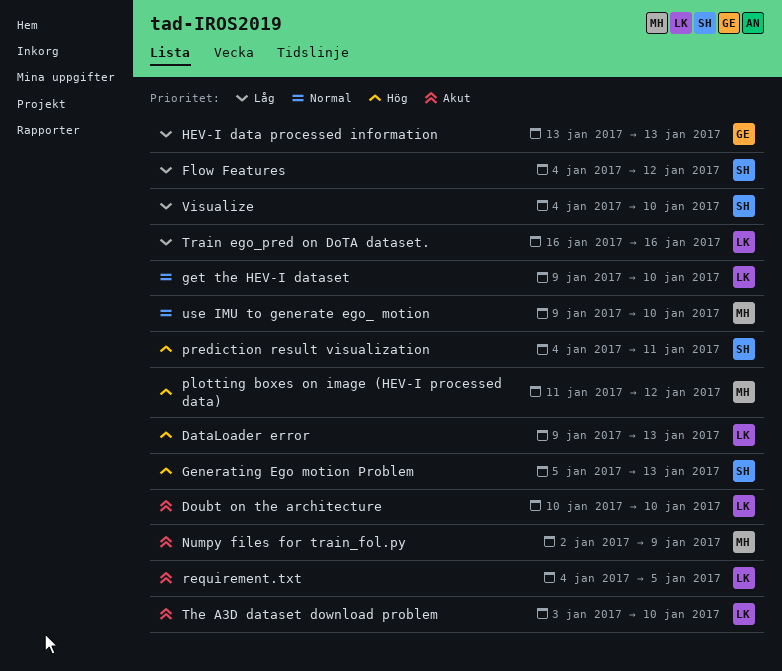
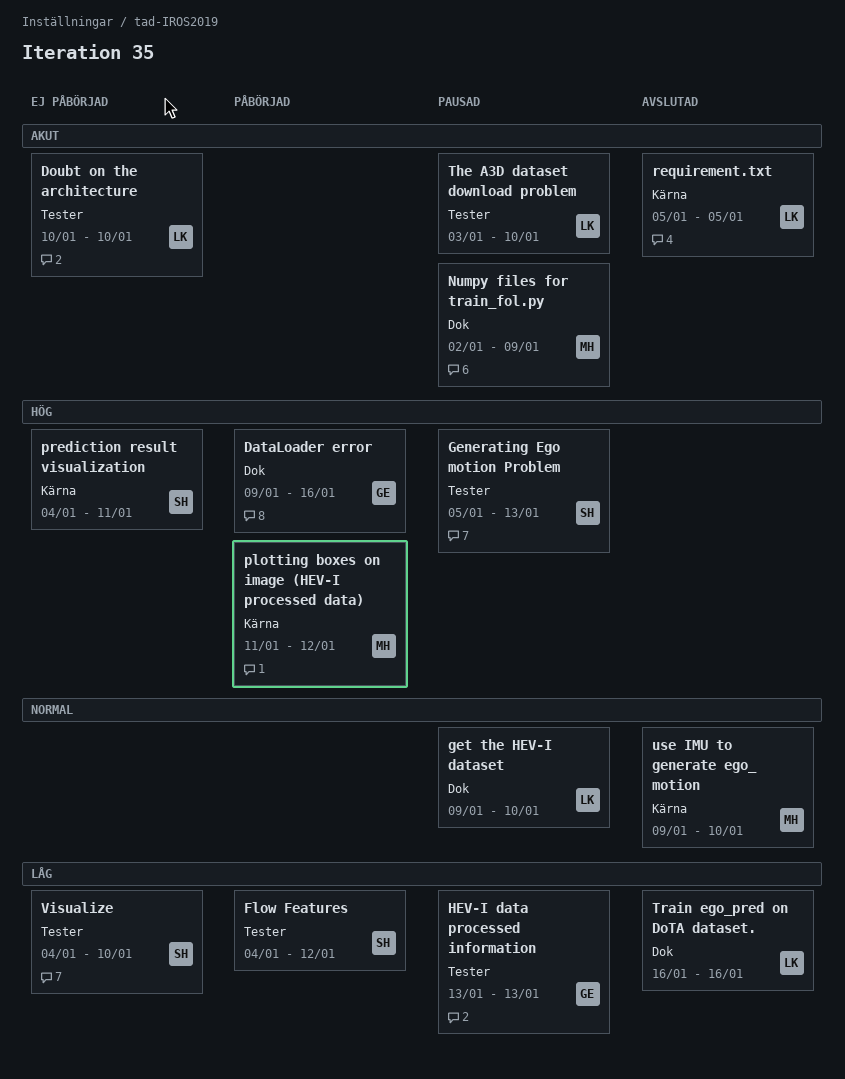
DataLoader error, owner: LK -> GE
DataLoader error, due: Jan 13 -> Jan 16
requirement.txt, start: Jan 4 -> Jan 5

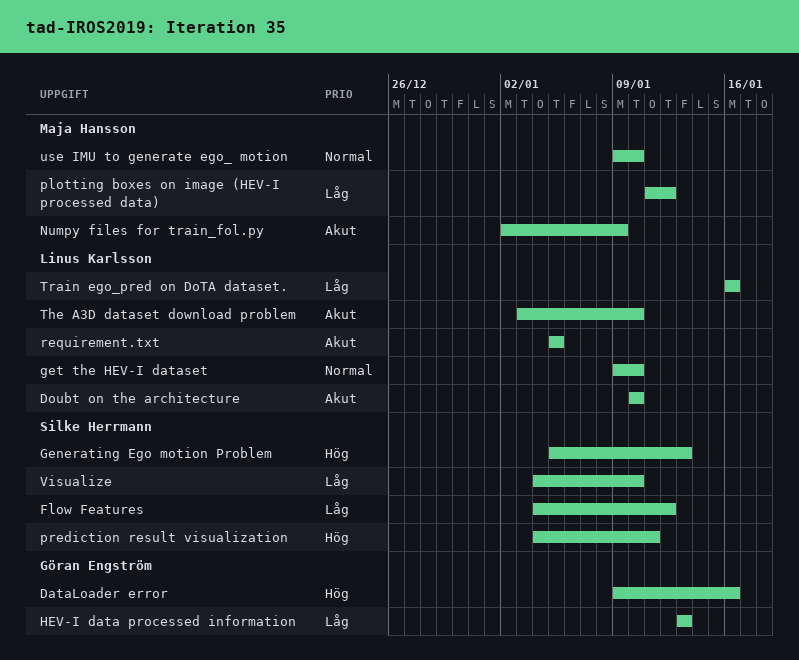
plotting boxes on image (HEV-I processed data), priority: Hög -> Låg

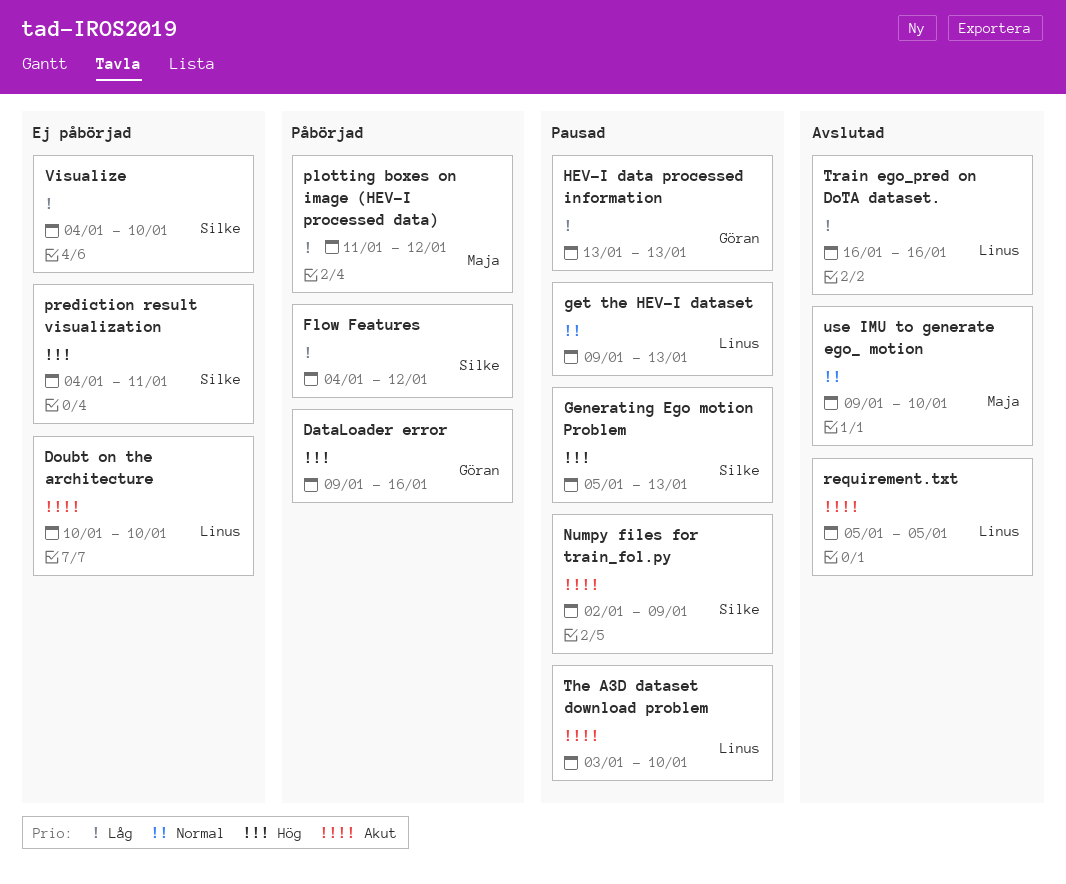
get the HEV-I dataset, due: Jan 10 -> Jan 13
Numpy files for train_fol.py, owner: Maja Hansson -> Silke Herrmann

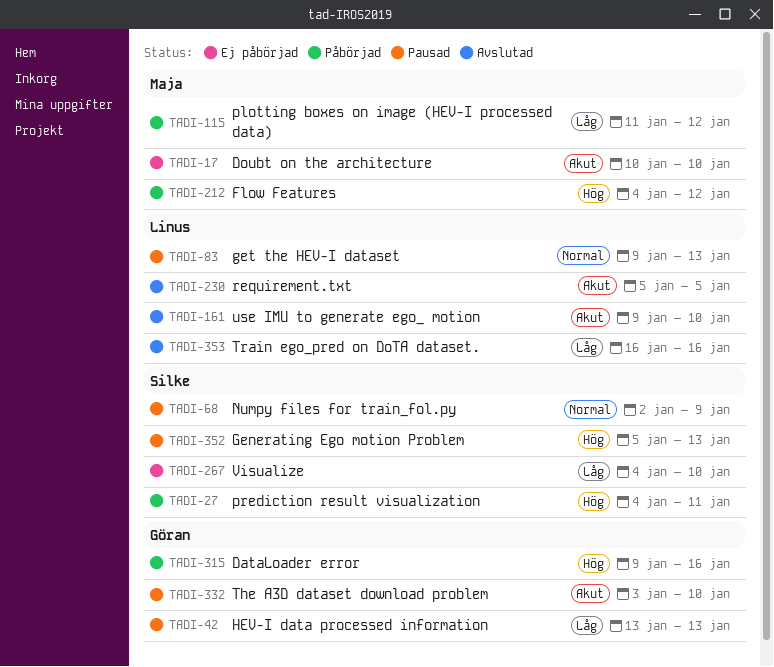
Doubt on the architecture, owner: Linus -> Maja
Flow Features, owner: Silke -> Maja
Flow Features, priority: Låg -> Hög
Numpy files for train_fol.py, priority: Akut -> Normal
prediction result visualization, status: Ej påbörjad -> Påbörjad
The A3D dataset download problem, owner: Linus -> Göran
use IMU to generate ego_ motion, owner: Maja -> Linus
use IMU to generate ego_ motion, priority: Normal -> Akut

